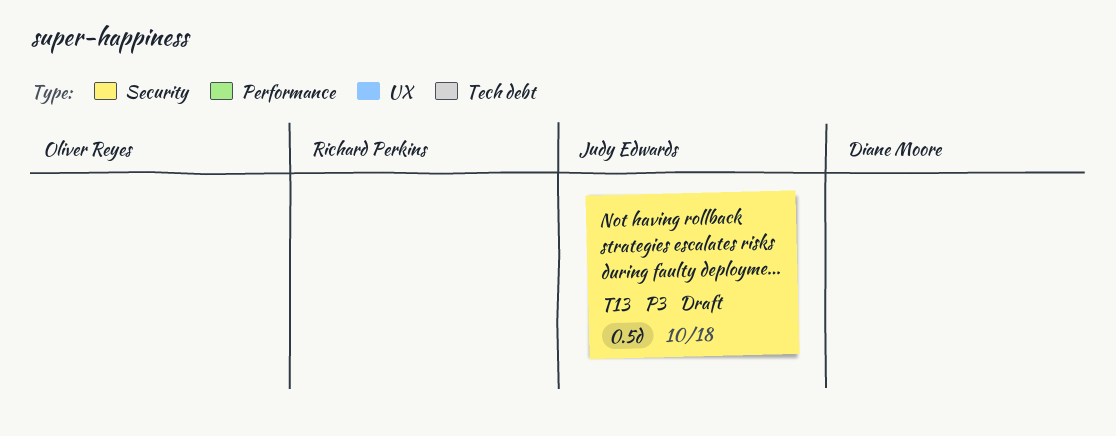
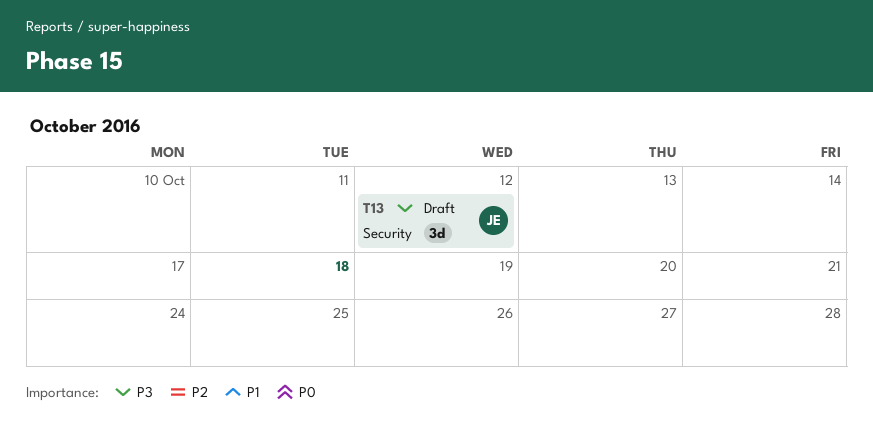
T13, estimate: 0.5d -> 3d
T13, due: Oct 18 -> Oct 12

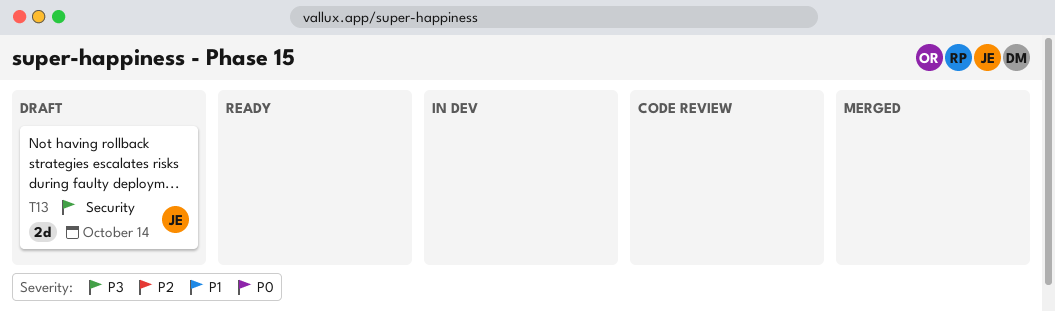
T13, estimate: 3d -> 2d
T13, due: Oct 12 -> Oct 14

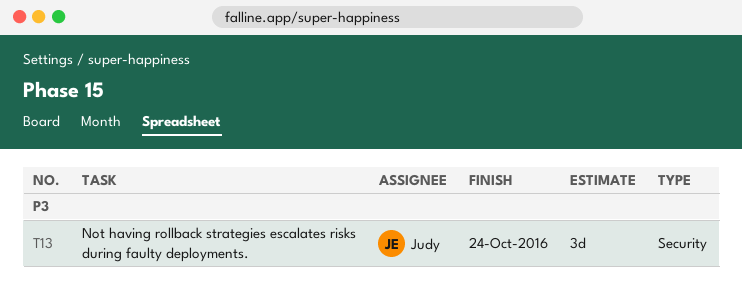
T13, estimate: 2d -> 3d
T13, due: Oct 14 -> Oct 24

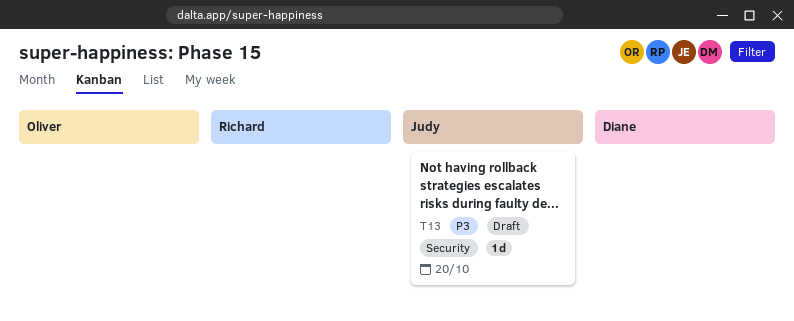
T13, estimate: 3d -> 1d
T13, due: Oct 24 -> Oct 20

